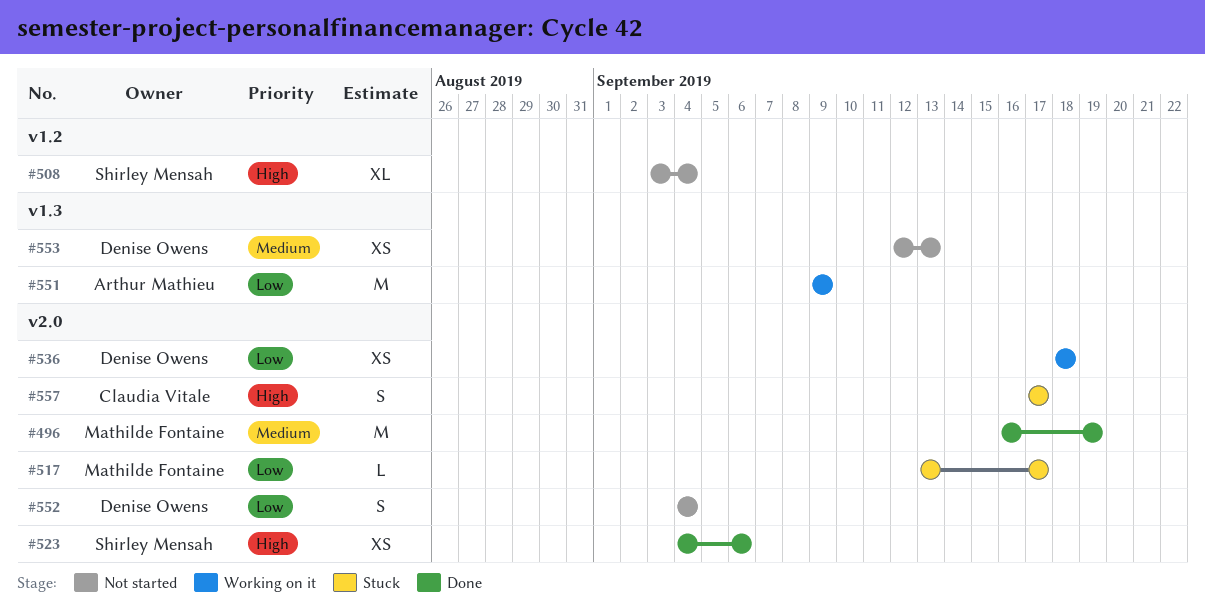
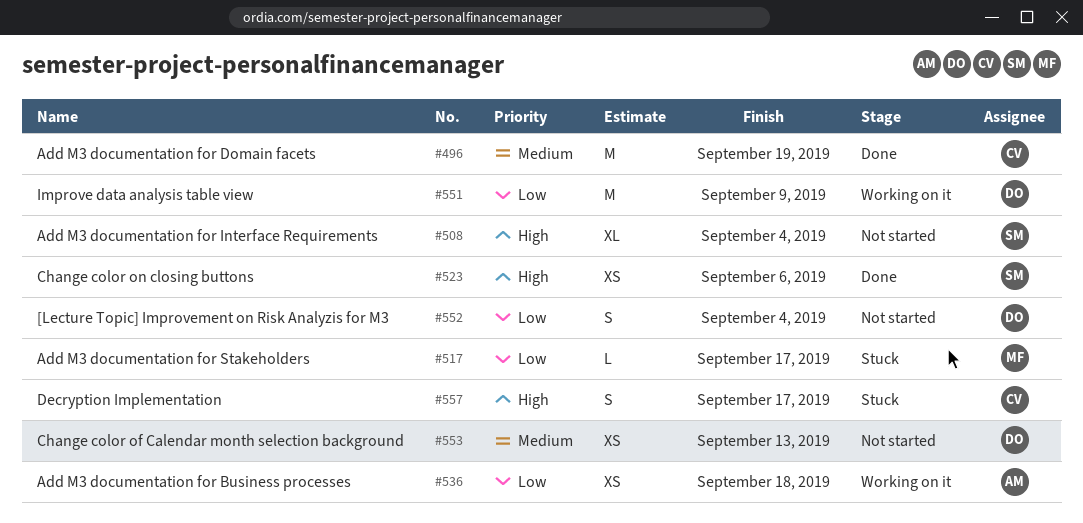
#496, owner: Mathilde Fontaine -> Claudia Vitale
#536, owner: Denise Owens -> Arthur Mathieu
#551, owner: Arthur Mathieu -> Denise Owens

